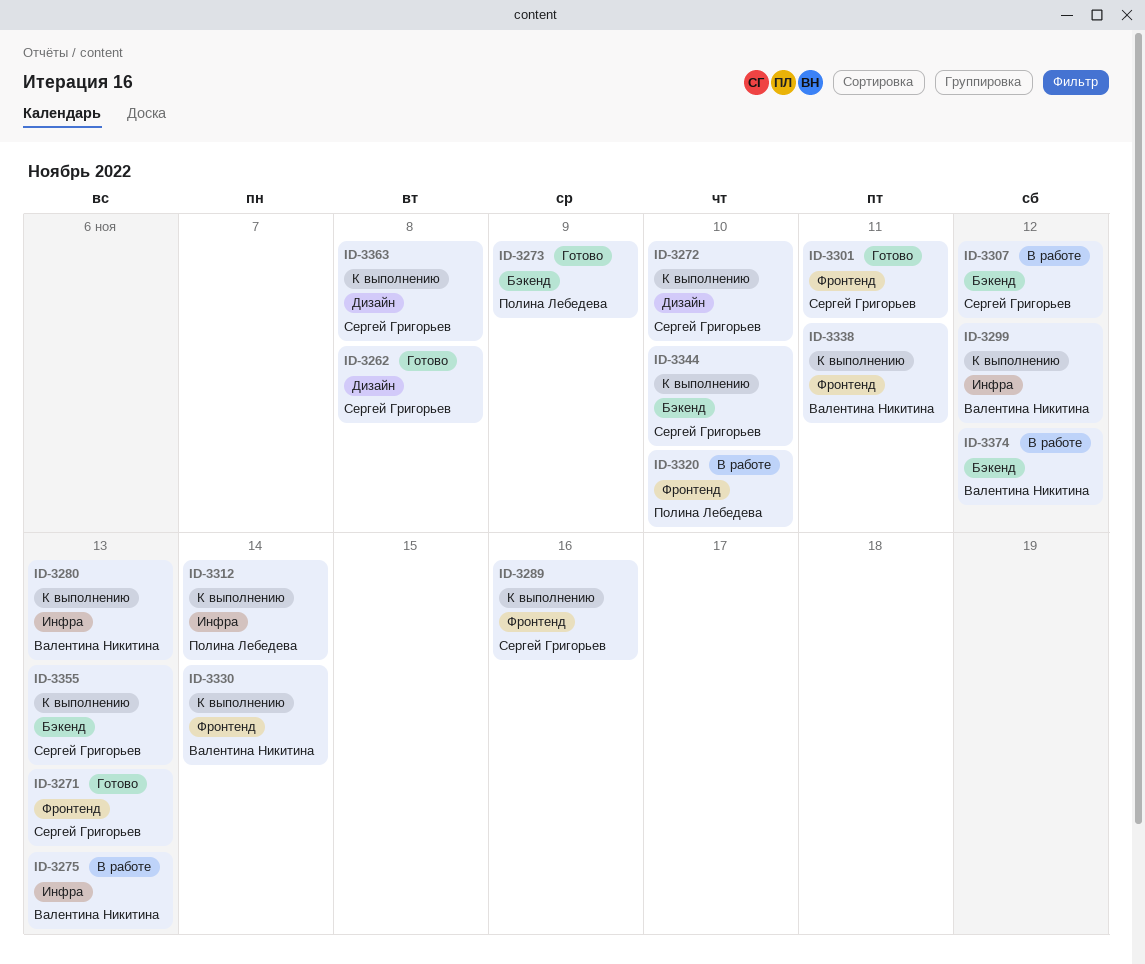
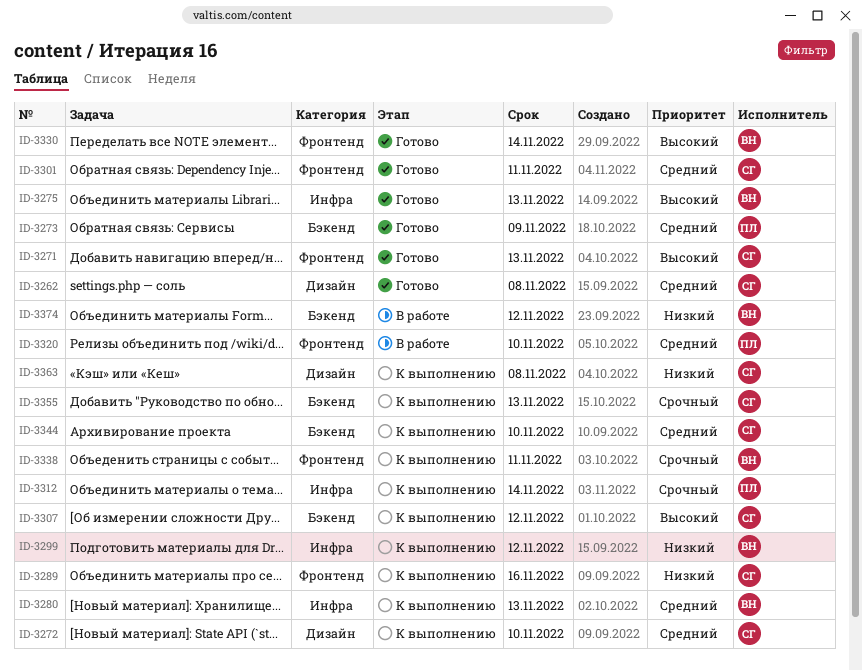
ID-3275, status: В работе -> Готово
ID-3307, status: В работе -> К выполнению
ID-3330, status: К выполнению -> Готово

